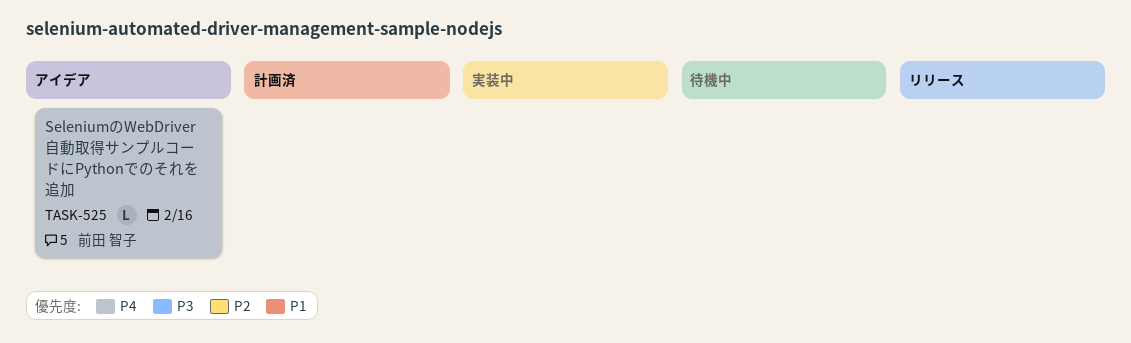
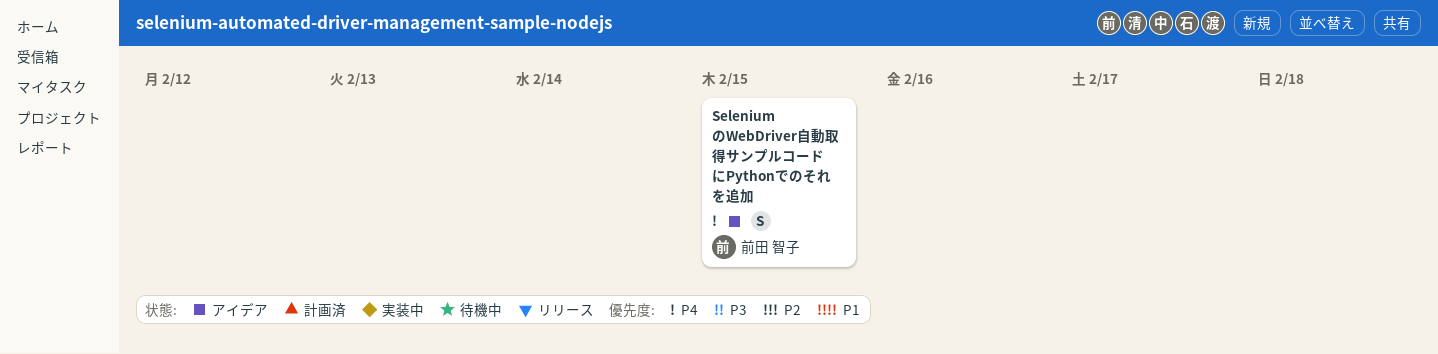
SeleniumのWebDriver自動取得サンプルコードにPythonでのそれを追加, estimate: L -> S
SeleniumのWebDriver自動取得サンプルコードにPythonでのそれを追加, due: Feb 16 -> Feb 15

